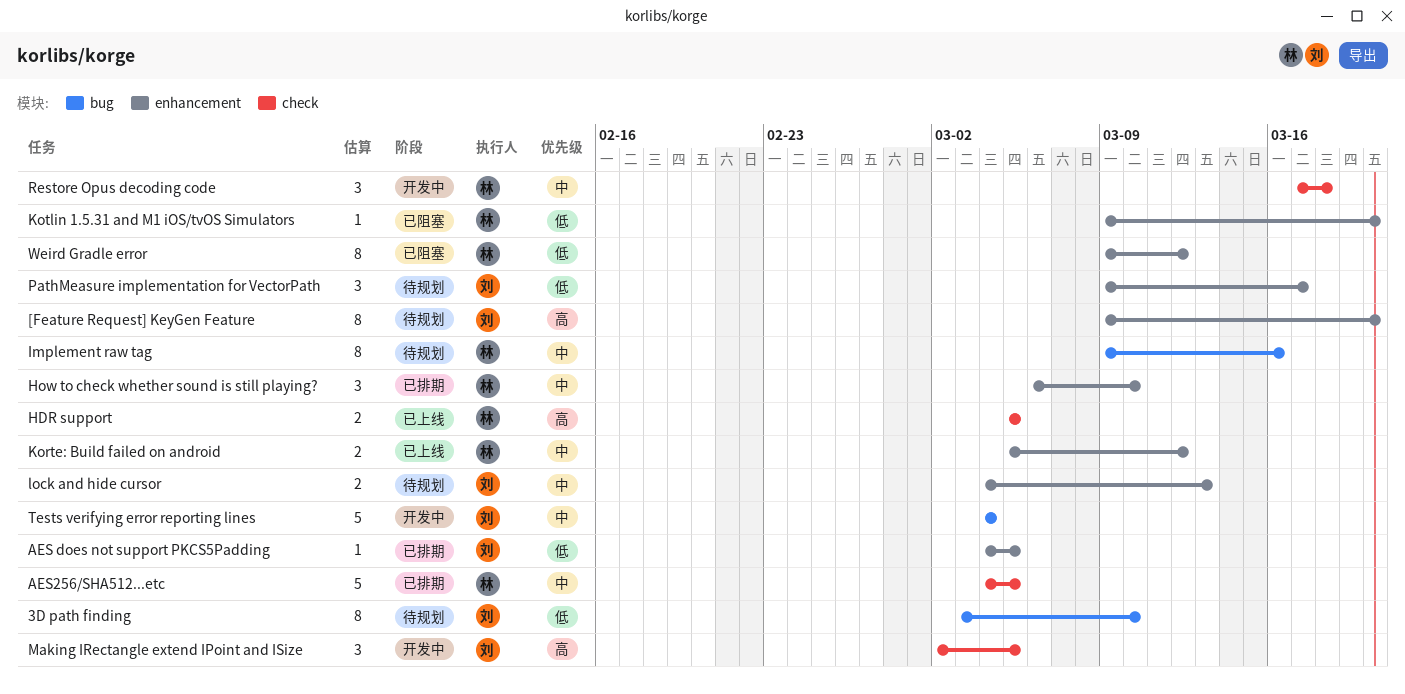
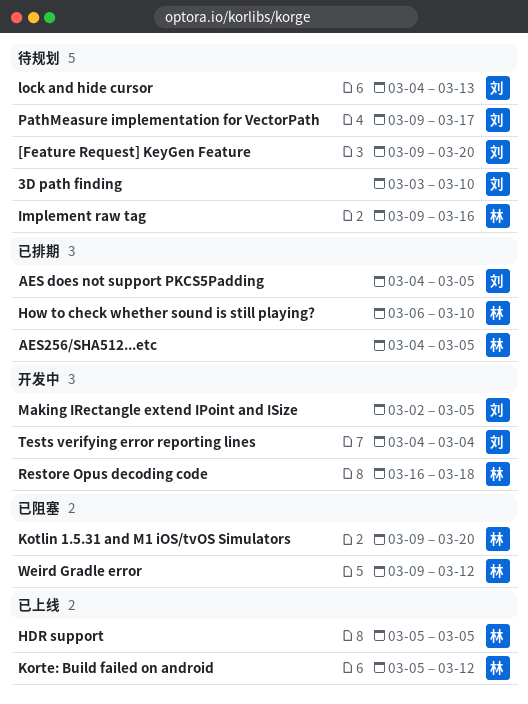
Restore Opus decoding code, start: Mar 17 -> Mar 16

